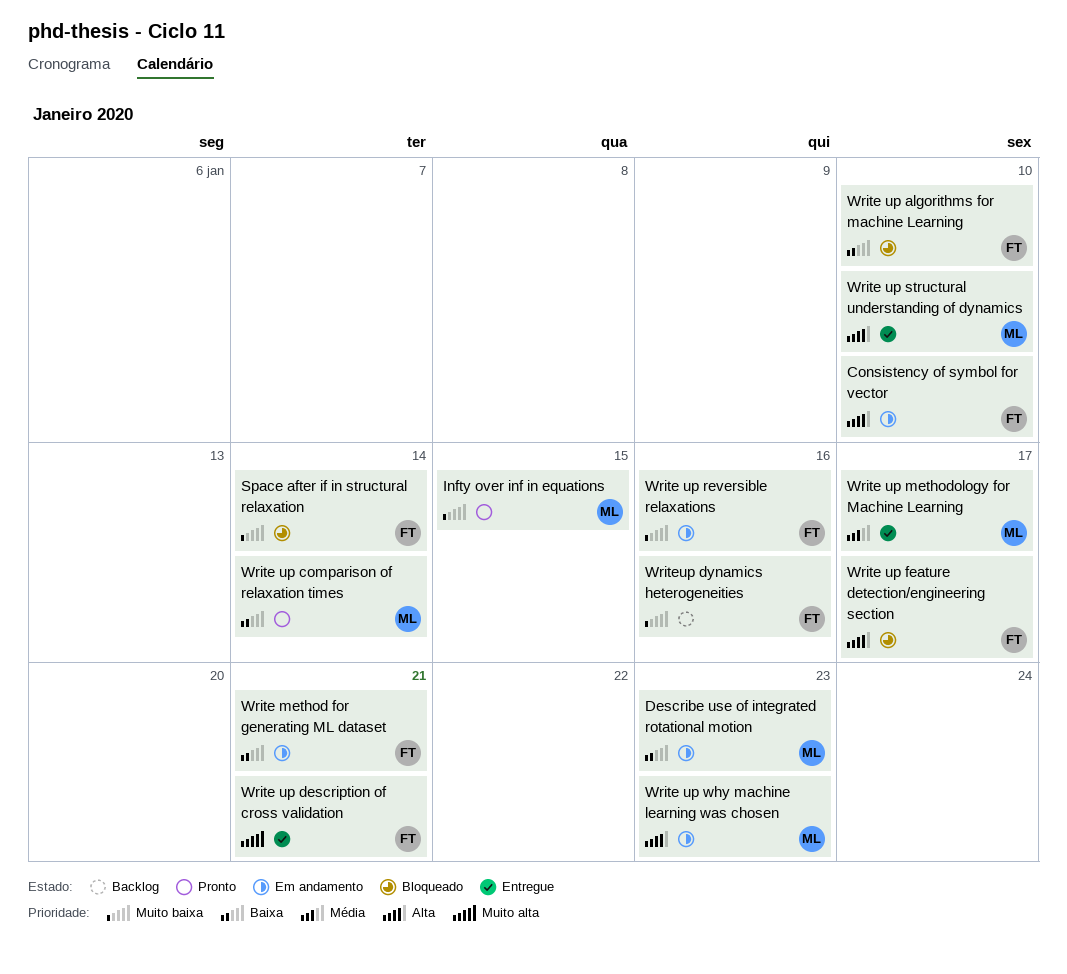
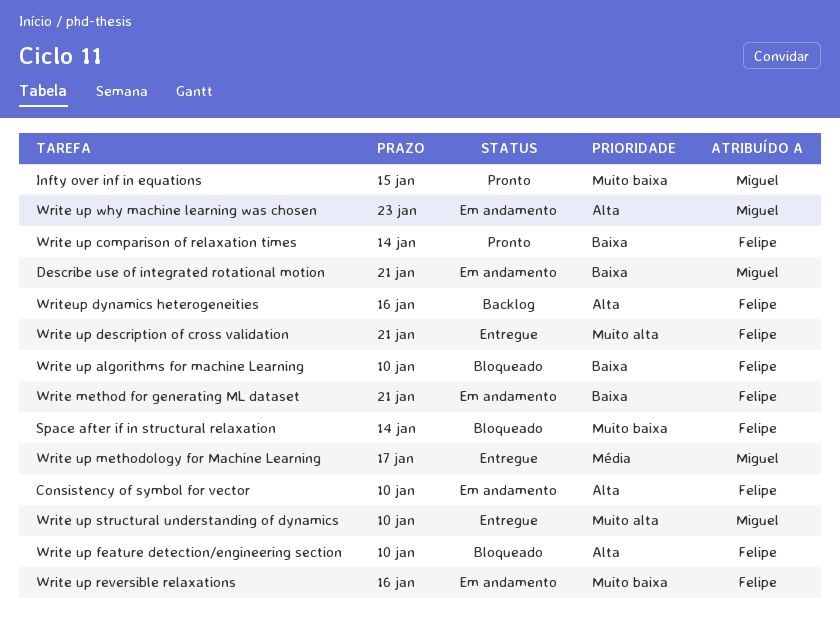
Describe use of integrated rotational motion, due: Jan 23 -> Jan 21
Write up comparison of relaxation times, owner: Miguel -> Felipe
Write up feature detection/engineering section, due: Jan 17 -> Jan 10
Write up structural understanding of dynamics, priority: Alta -> Muito alta
Writeup dynamics heterogeneities, priority: Muito baixa -> Alta

